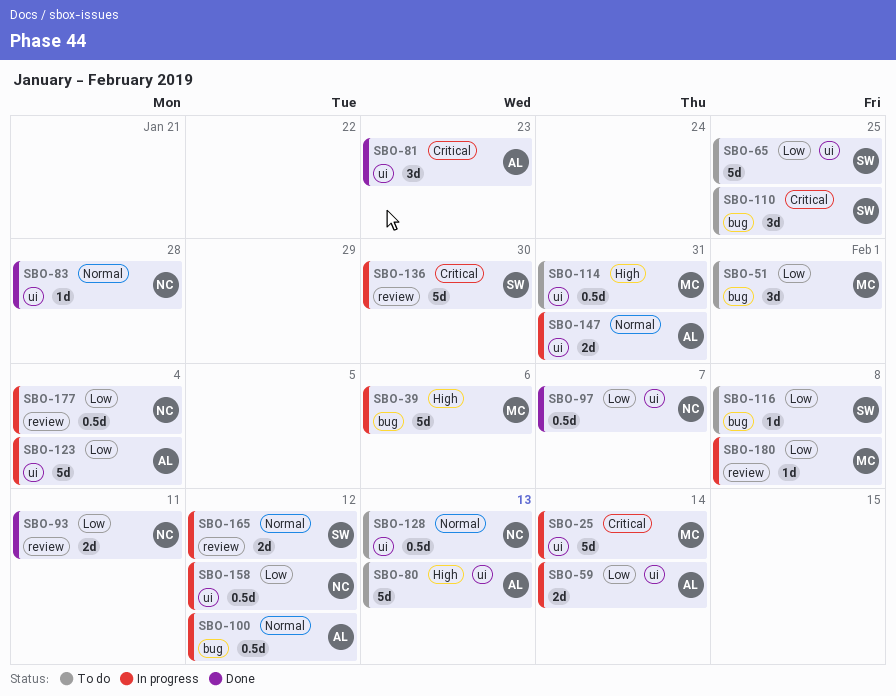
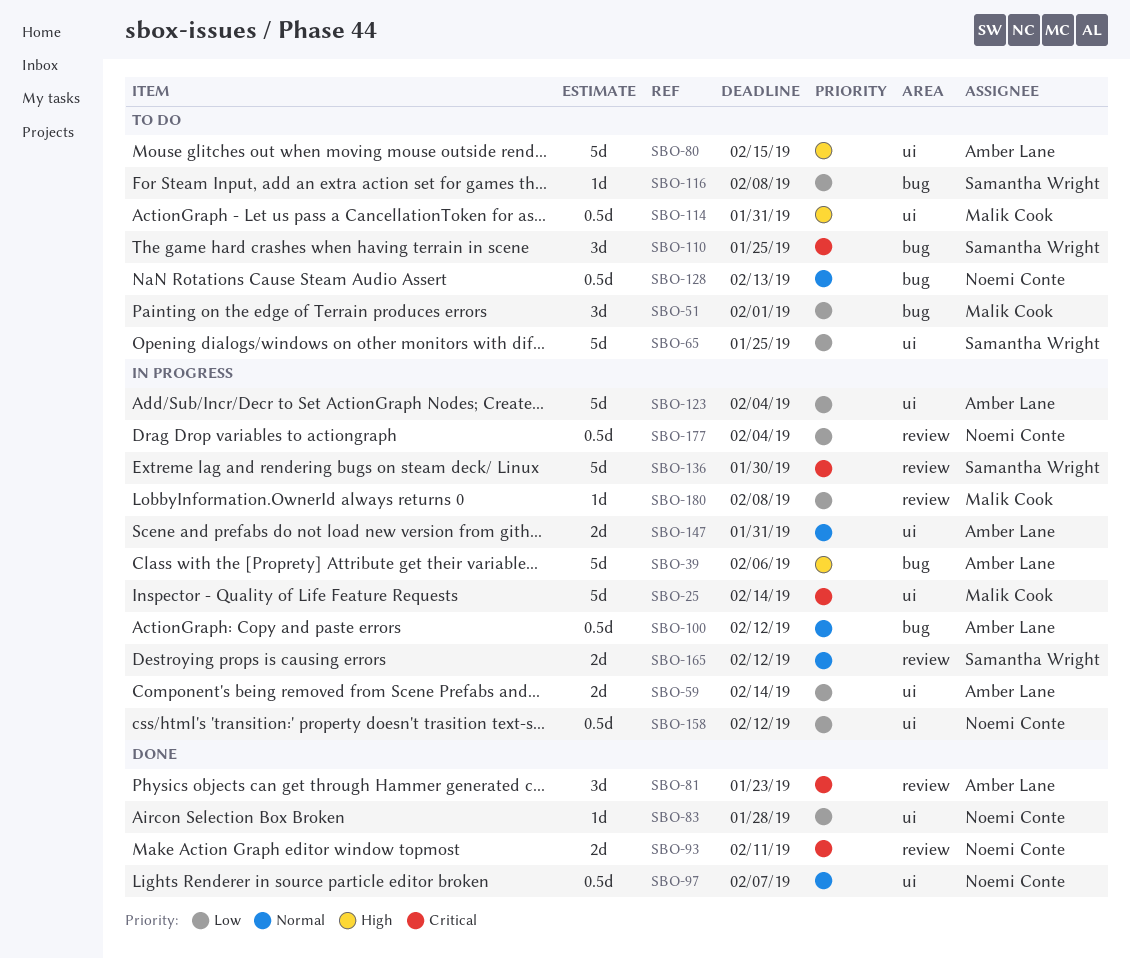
SBO-39, owner: Malik Cook -> Amber Lane
SBO-80, due: Feb 13 -> Feb 15
SBO-81, label: ui -> review
SBO-83, priority: Normal -> Low
SBO-93, priority: Low -> Critical
SBO-97, priority: Low -> Normal
SBO-128, label: ui -> bug

